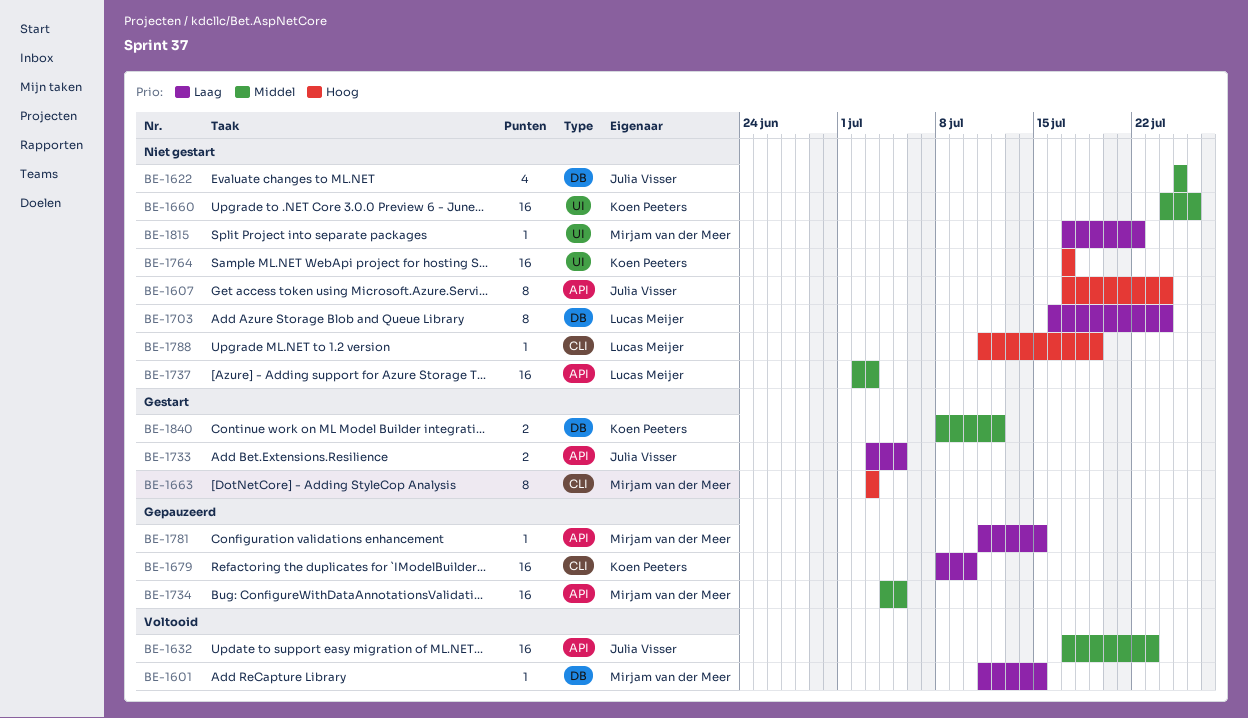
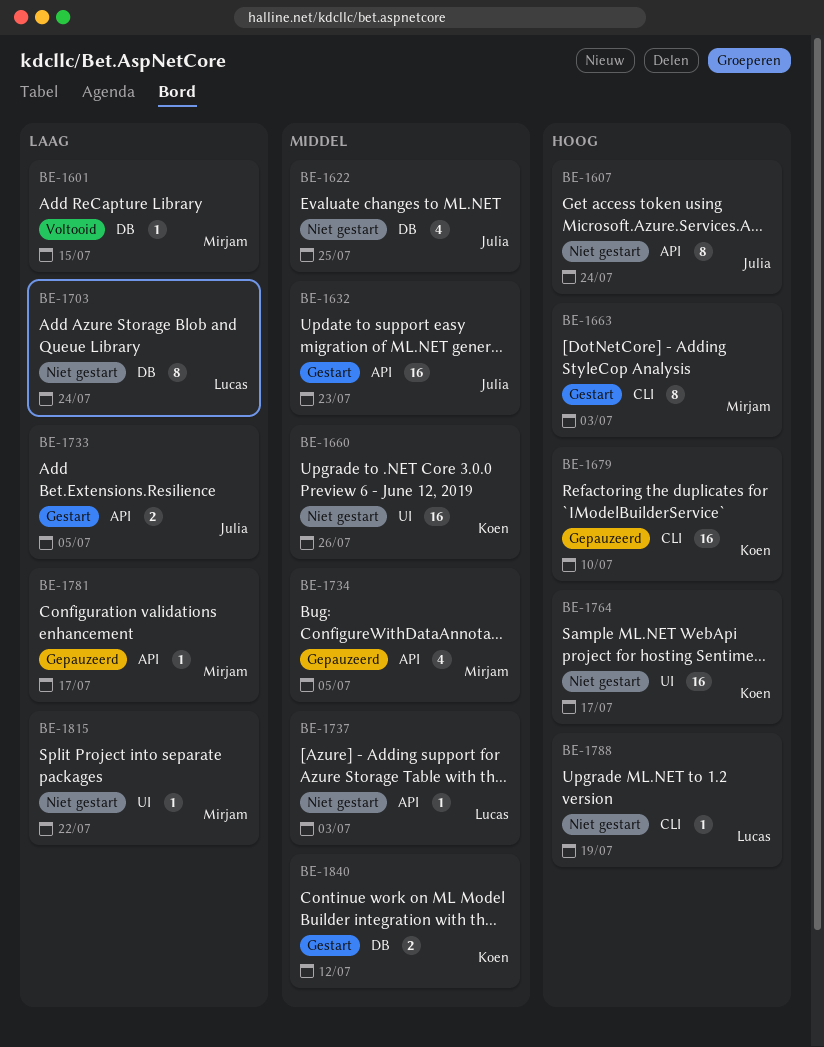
BE-1632, status: Voltooid -> Gestart
BE-1679, priority: Laag -> Hoog
BE-1734, estimate: 16 -> 4
BE-1737, estimate: 16 -> 1
BE-1781, due: Jul 15 -> Jul 17

